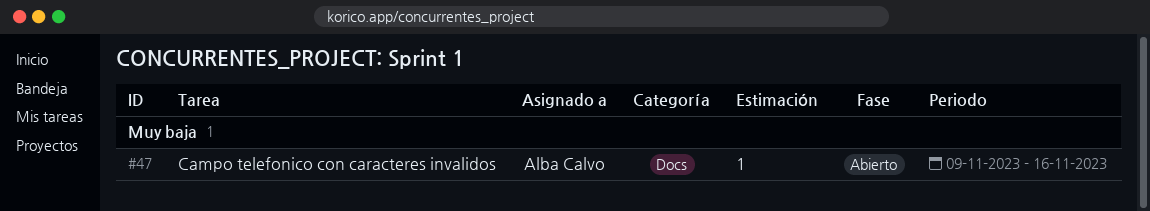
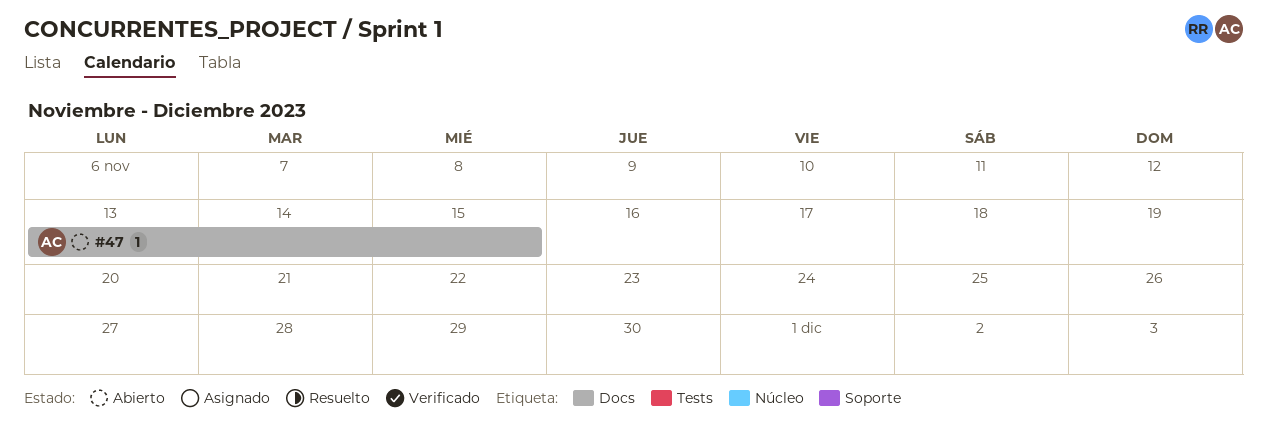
#47, start: Nov 9 -> Nov 13
#47, due: Nov 16 -> Nov 15

